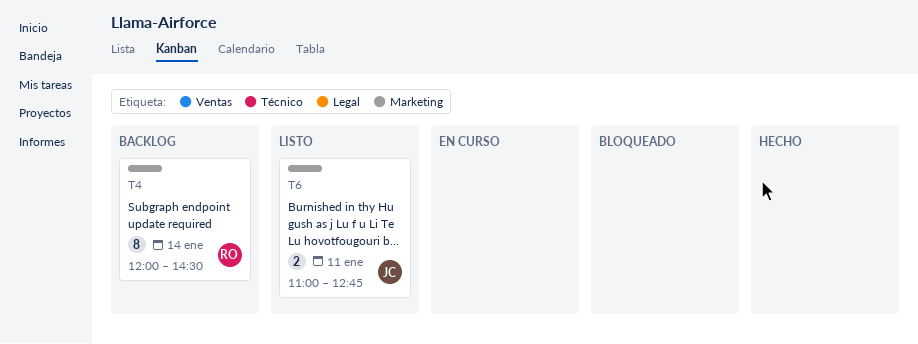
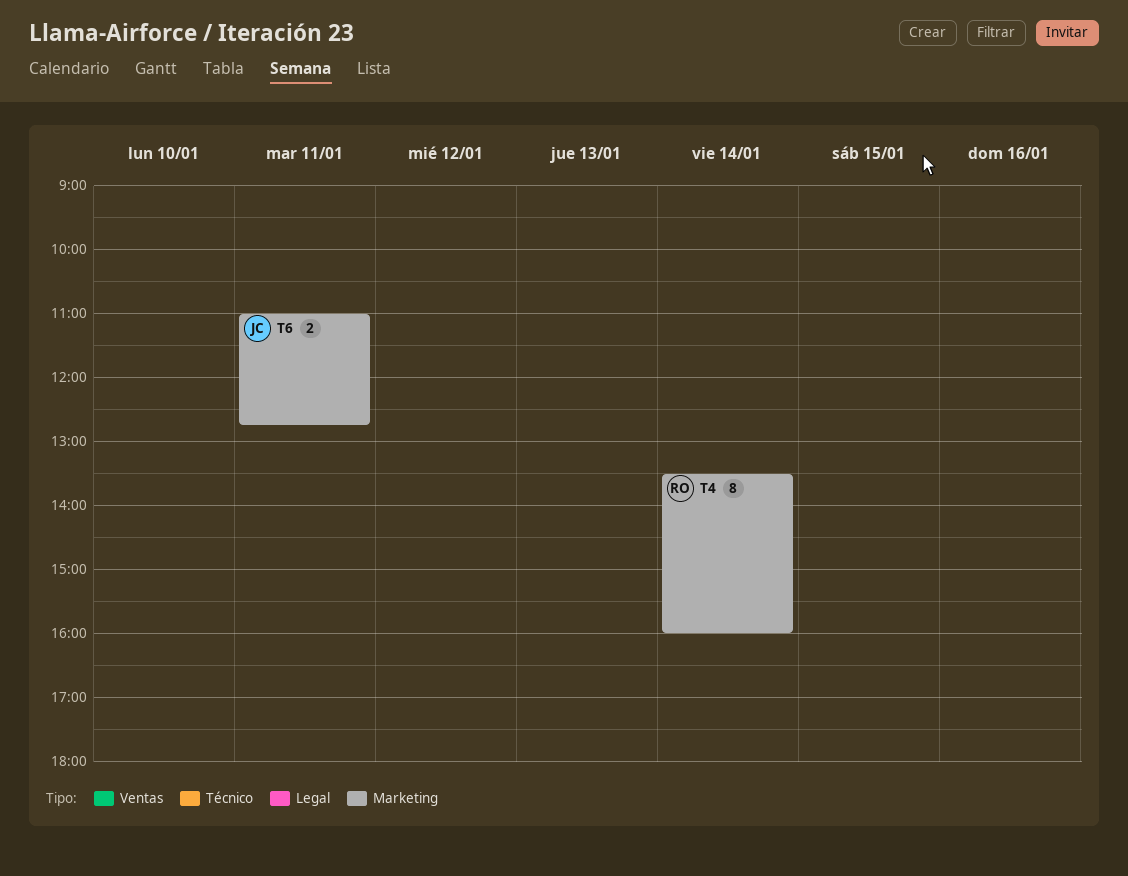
T4, begins: 12:00 -> 13:30
T4, ends: 14:30 -> 16:00

